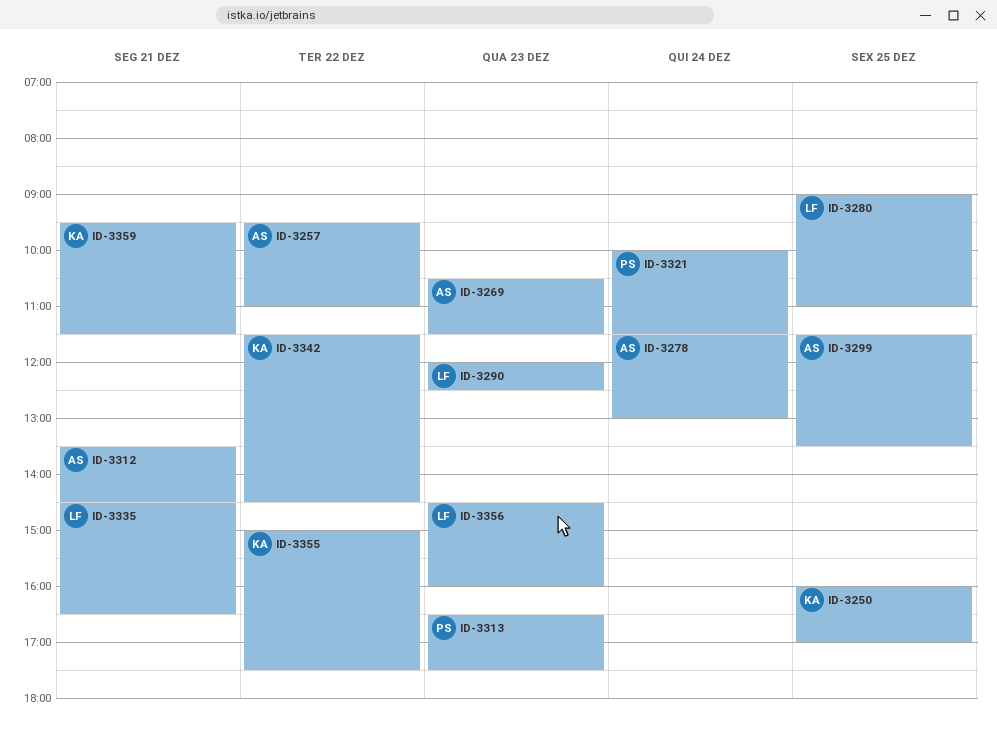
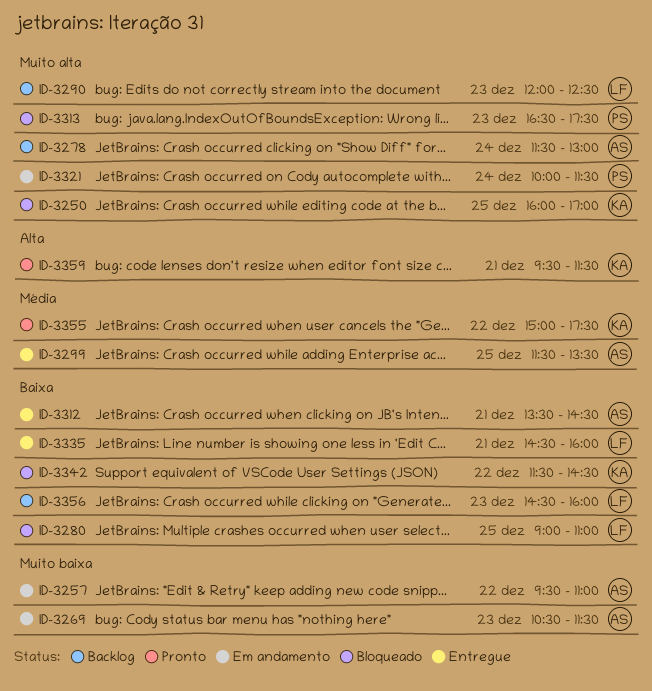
ID-3335, ends: 16:30 -> 16:00

